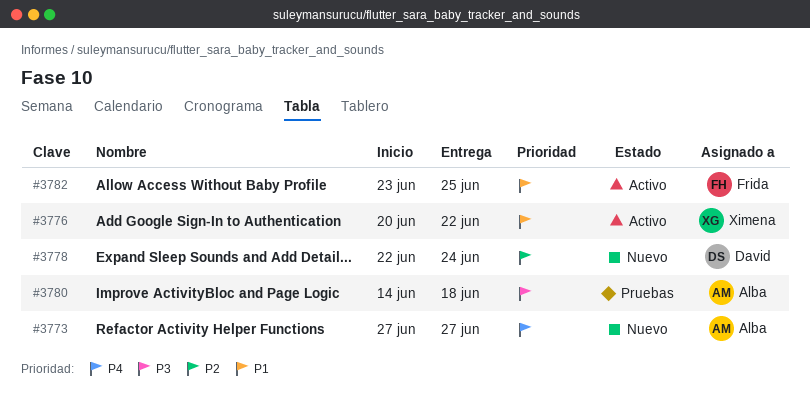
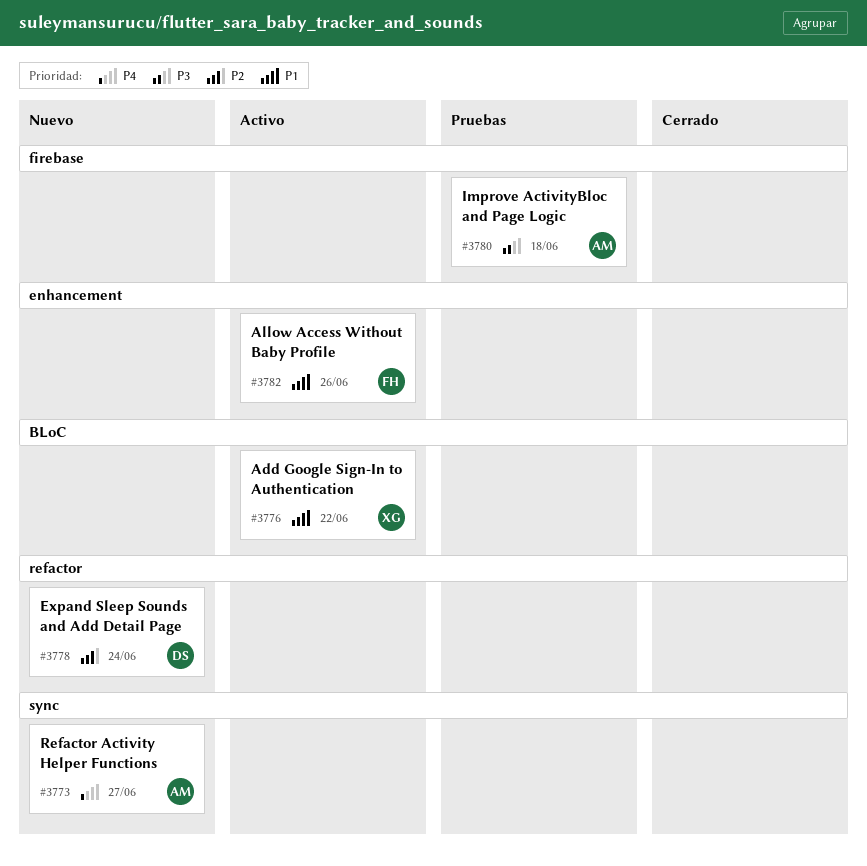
#3782, due: Jun 25 -> Jun 26

